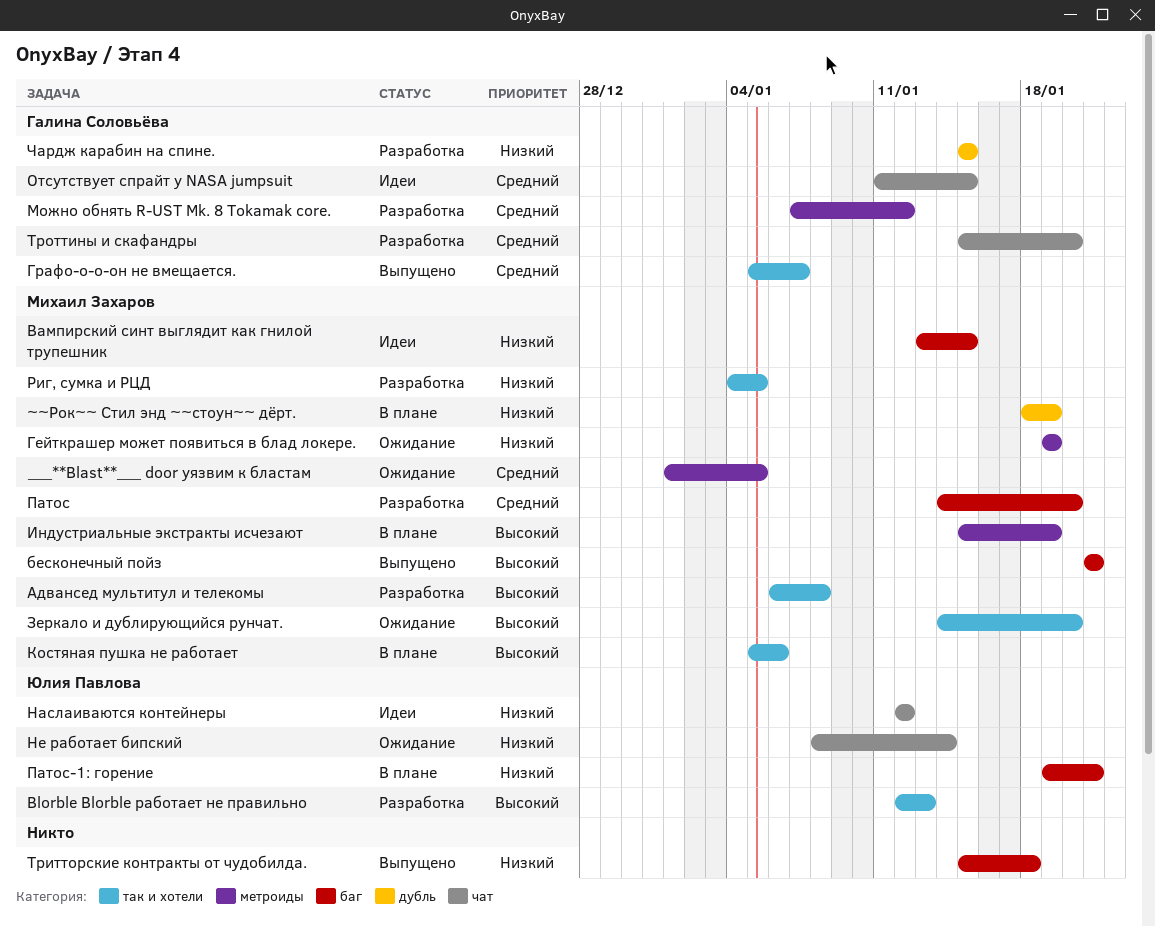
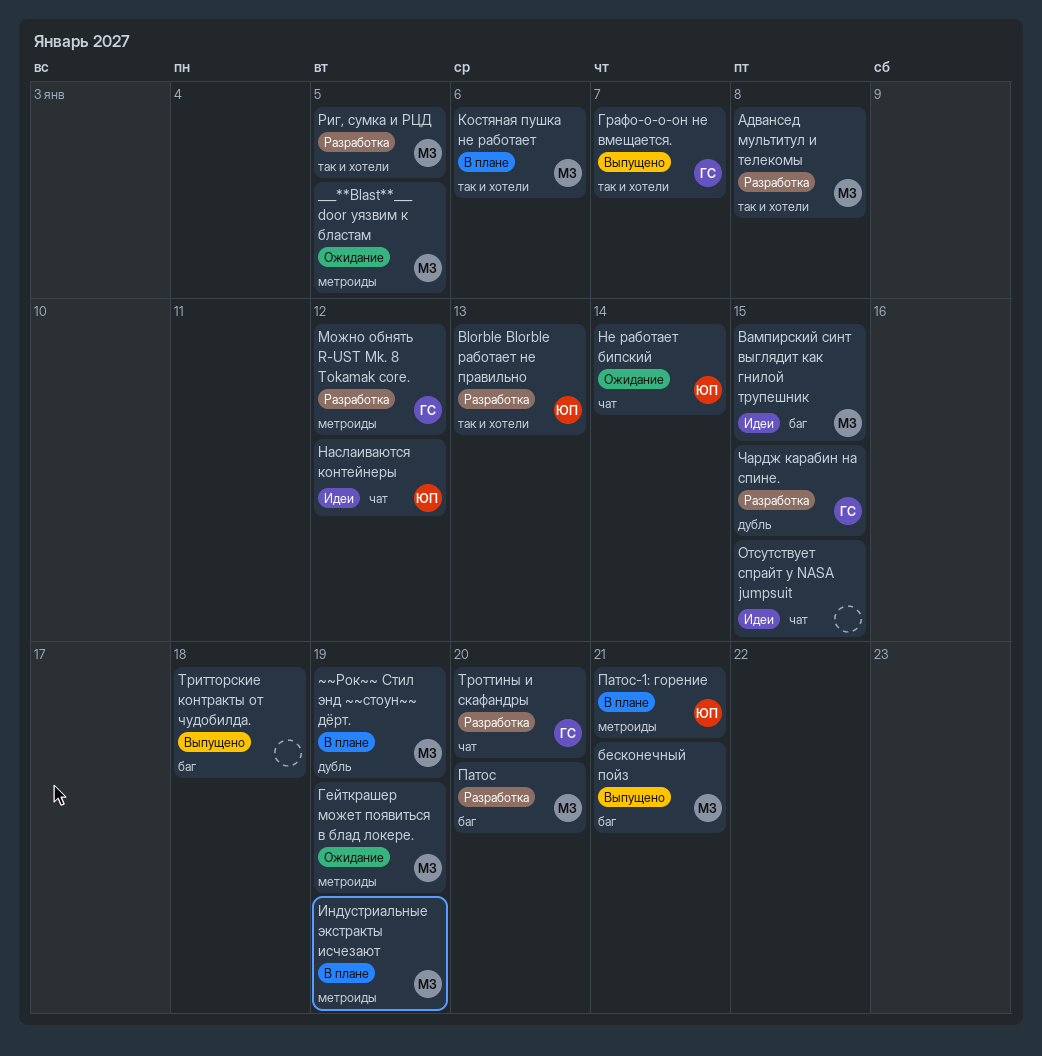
Зеркало и дублирующийся рунчат.: present -> none
Отсутствует спрайт у NASA jumpsuit, owner: Галина Соловьёва -> none
Патос-1: горение, label: баг -> метроиды

